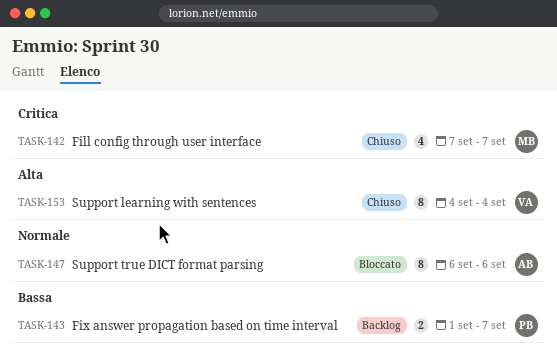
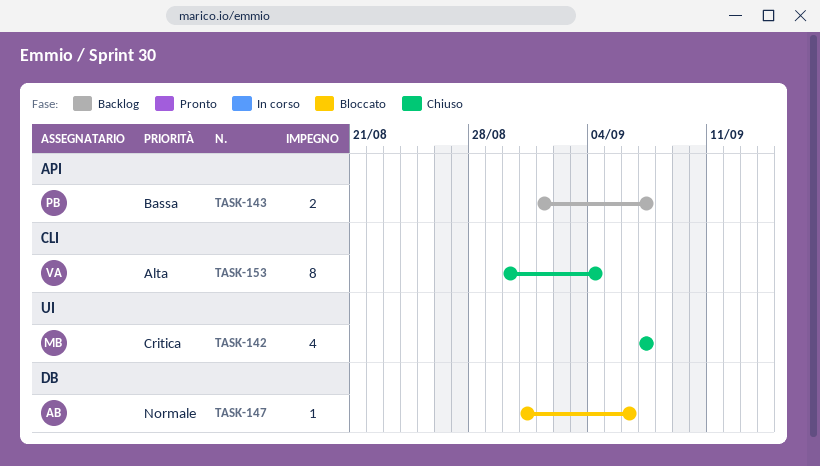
TASK-147, estimate: 8 -> 1
TASK-147, start: Sep 6 -> Aug 31
TASK-153, start: Sep 4 -> Aug 30

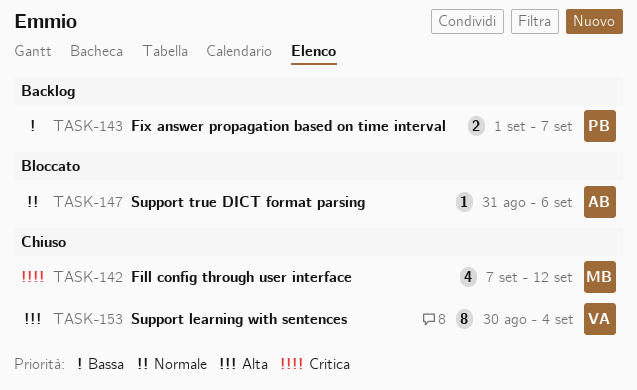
TASK-142, due: Sep 7 -> Sep 12

